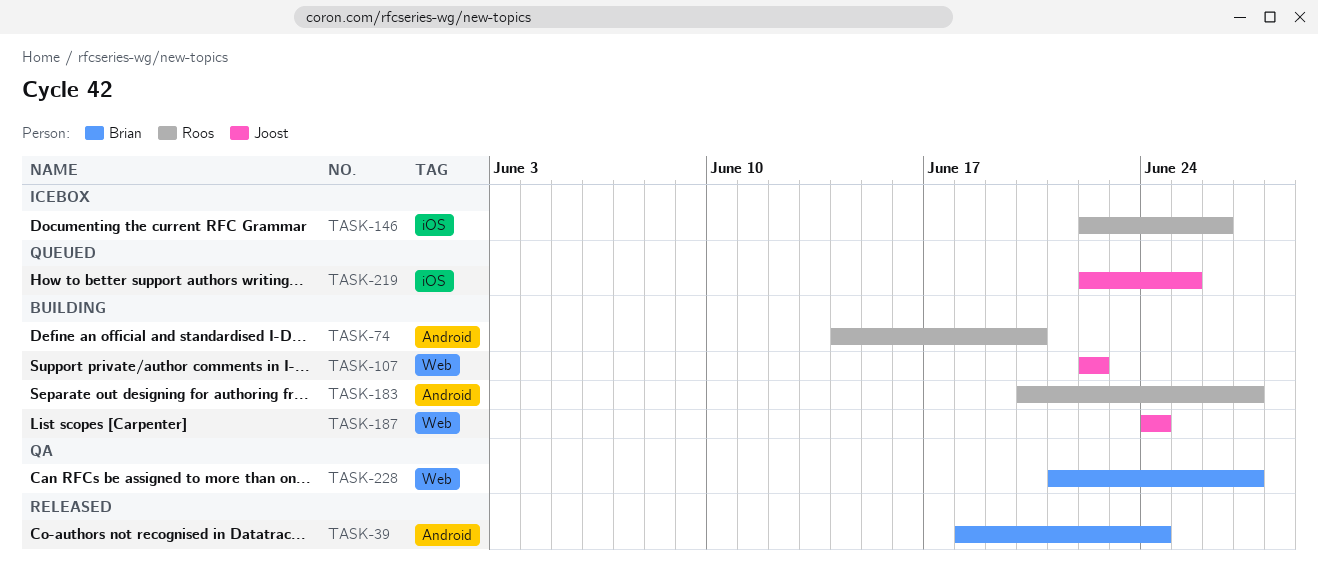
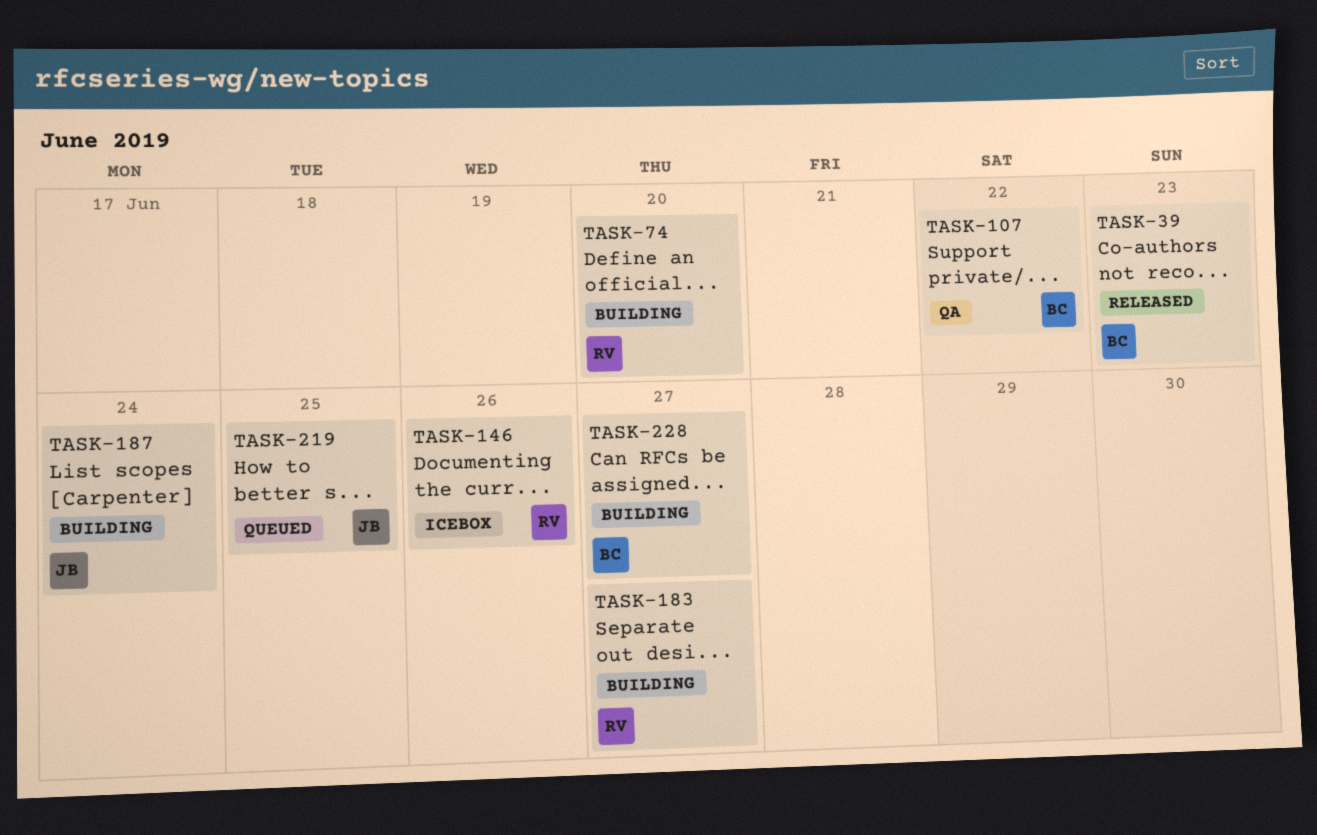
TASK-39, due: Jun 24 -> Jun 23
TASK-107, status: Building -> QA
TASK-107, owner: Joost -> Brian
TASK-228, status: QA -> Building

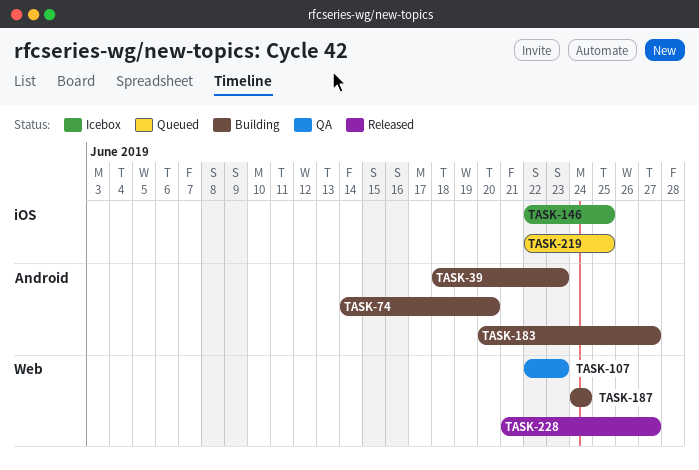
TASK-39, status: Released -> Building
TASK-107, due: Jun 22 -> Jun 23
TASK-146, due: Jun 26 -> Jun 25
TASK-228, status: Building -> Released

